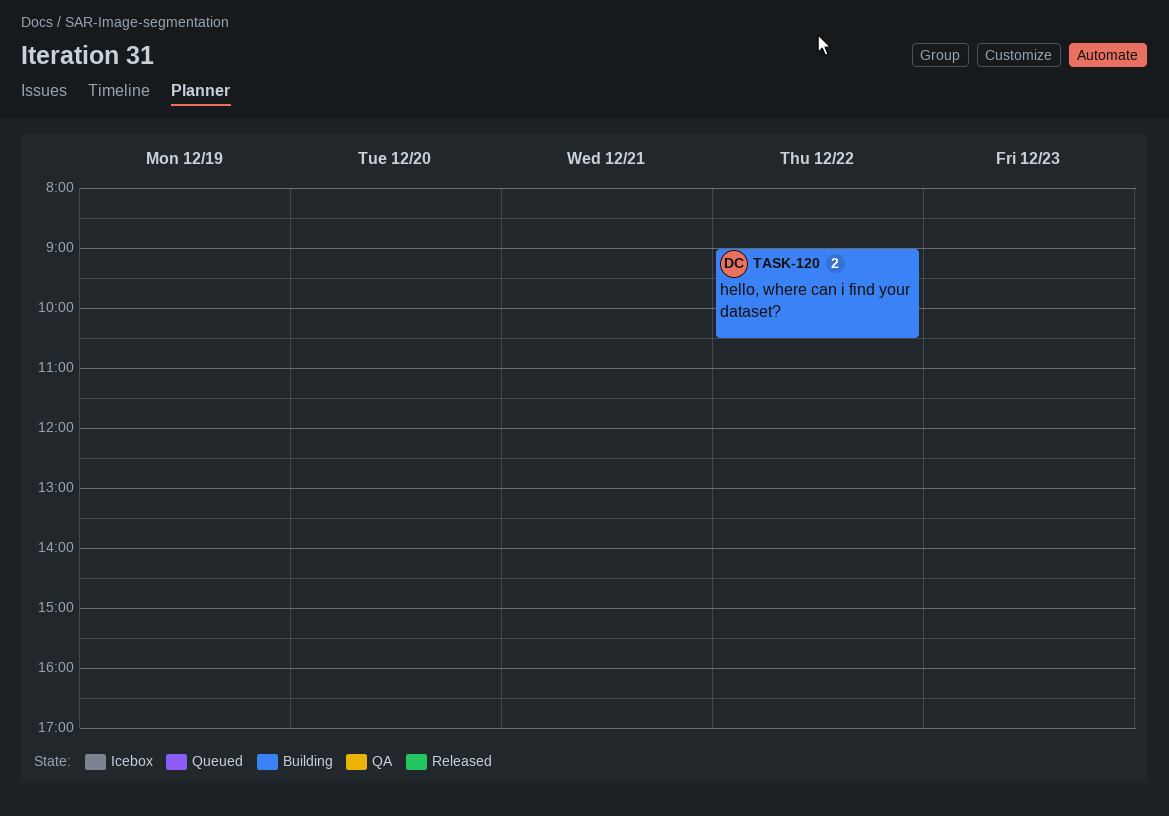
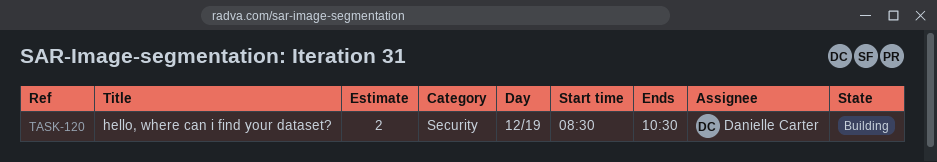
TASK-120, day: Dec 22 -> Dec 19
TASK-120, begins: 09:00 -> 08:30

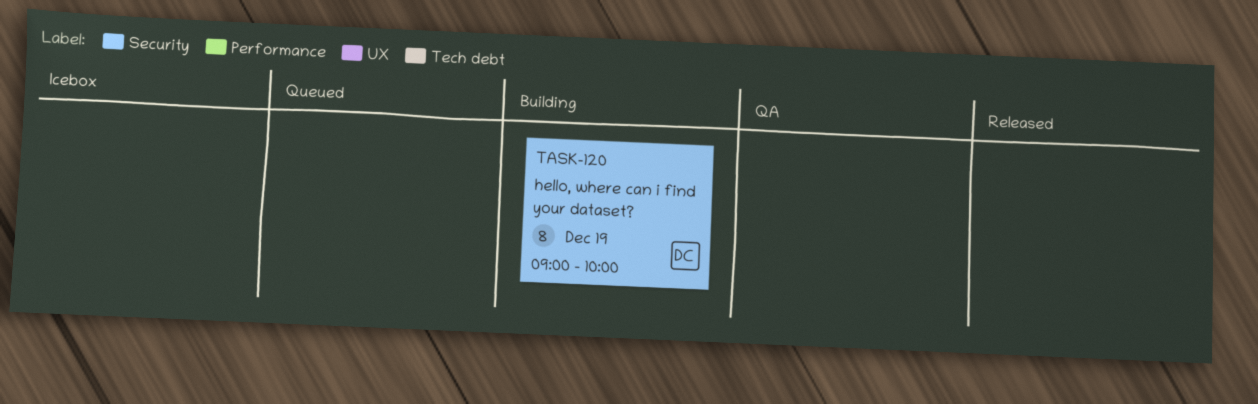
TASK-120, estimate: 2 -> 8
TASK-120, begins: 08:30 -> 09:00
TASK-120, ends: 10:30 -> 10:00

